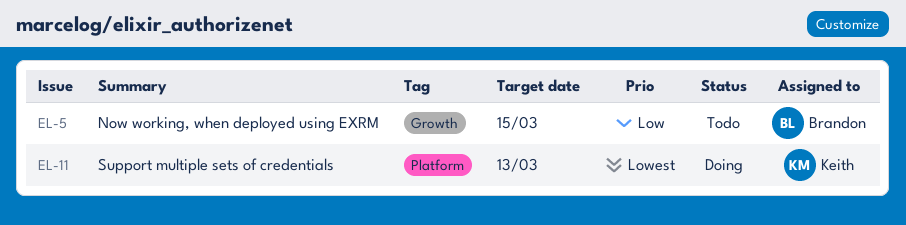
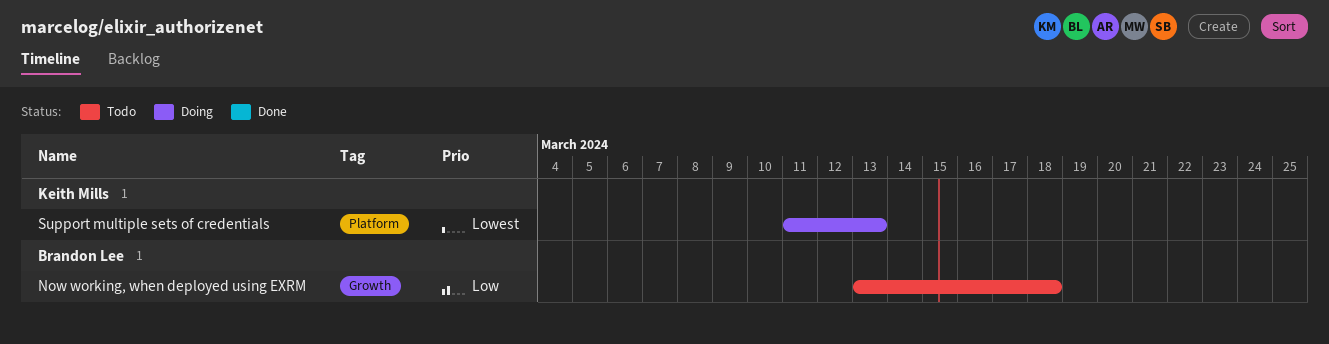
Now working, when deployed using EXRM, due: Mar 15 -> Mar 18

